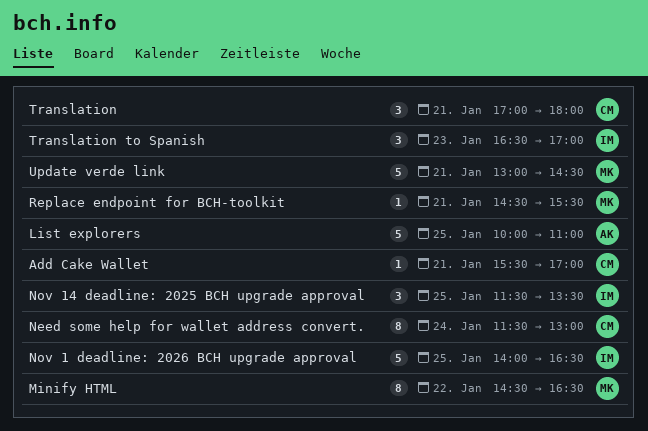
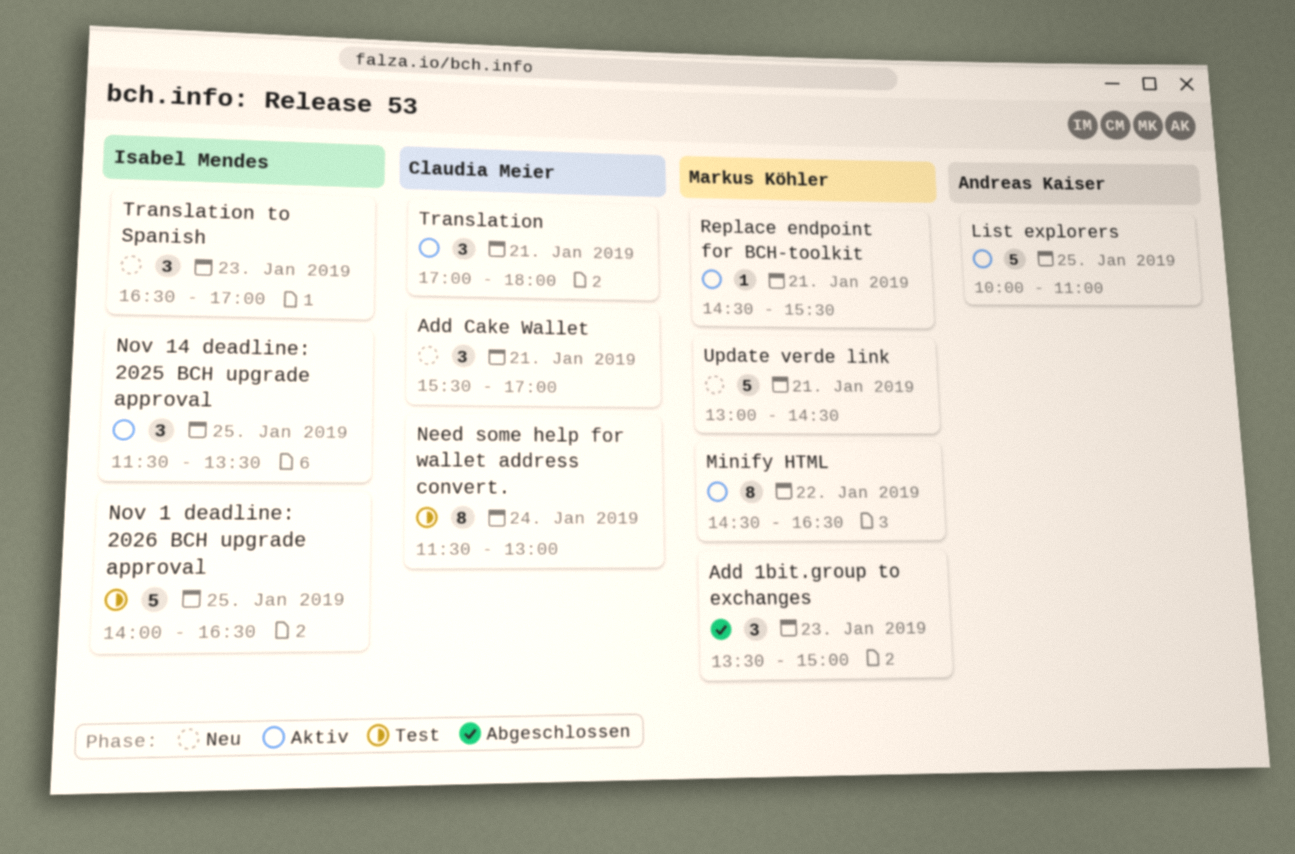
Add 1bit.group to exchanges: none -> present
Add Cake Wallet, estimate: 1 -> 3

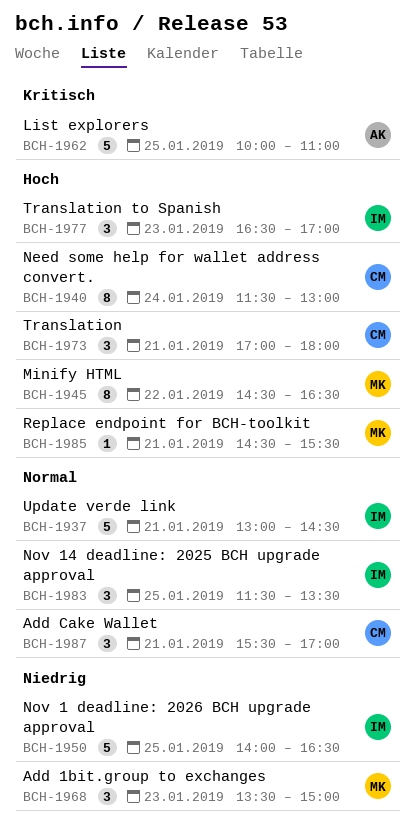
Update verde link, owner: Markus Köhler -> Isabel Mendes

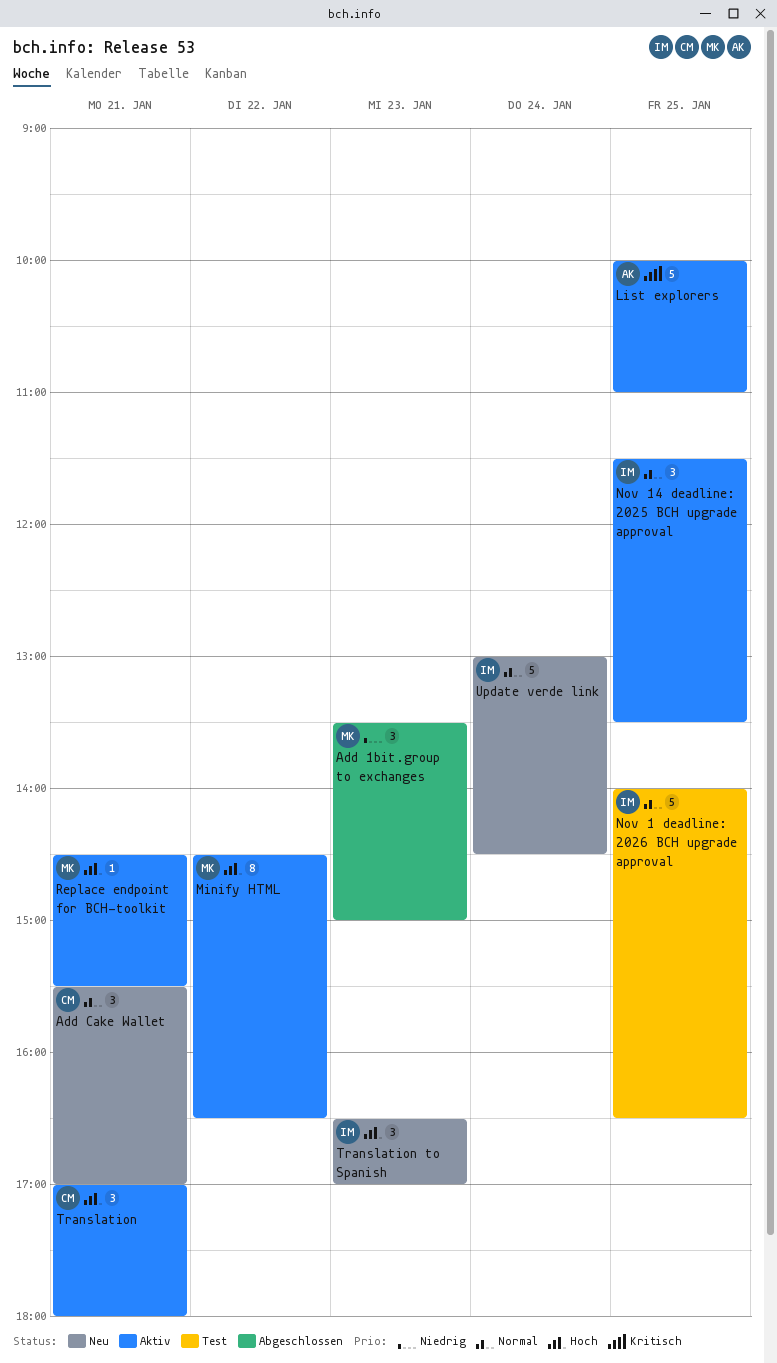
Need some help for wallet address convert.: present -> none
Nov 1 deadline: 2026 BCH upgrade approval, priority: Niedrig -> Normal
Update verde link, day: Jan 21 -> Jan 24

